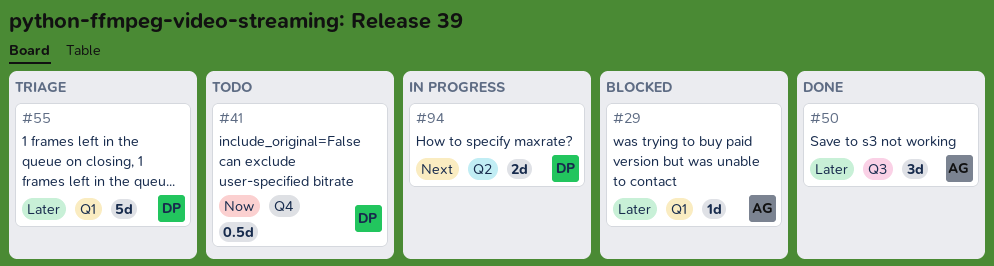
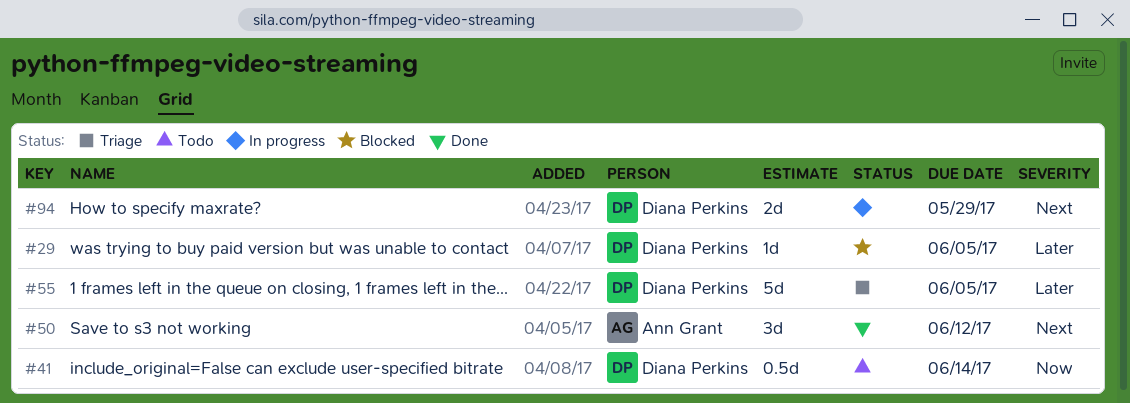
#29, owner: Ann Grant -> Diana Perkins
#50, priority: Later -> Next

